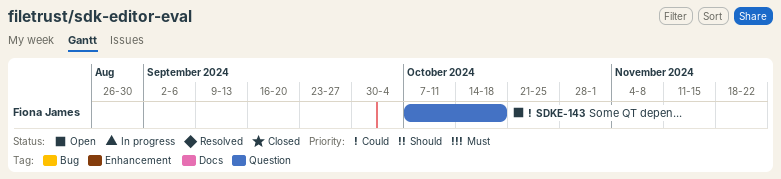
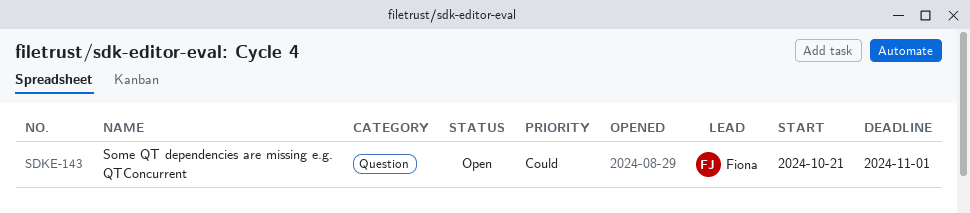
SDKE-143, start: Oct 7 -> Oct 21
SDKE-143, due: Oct 18 -> Nov 1

